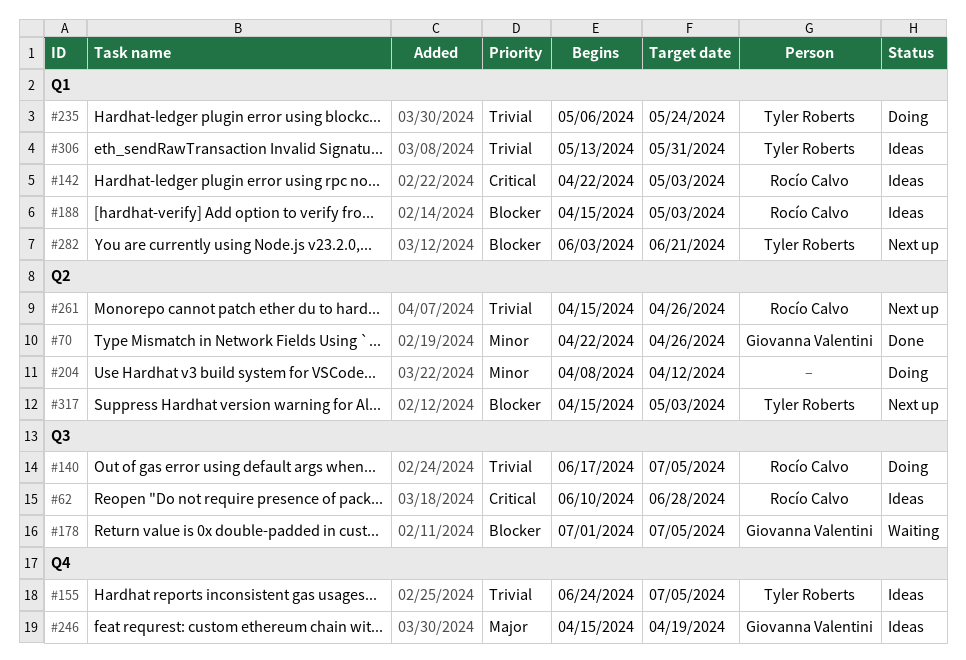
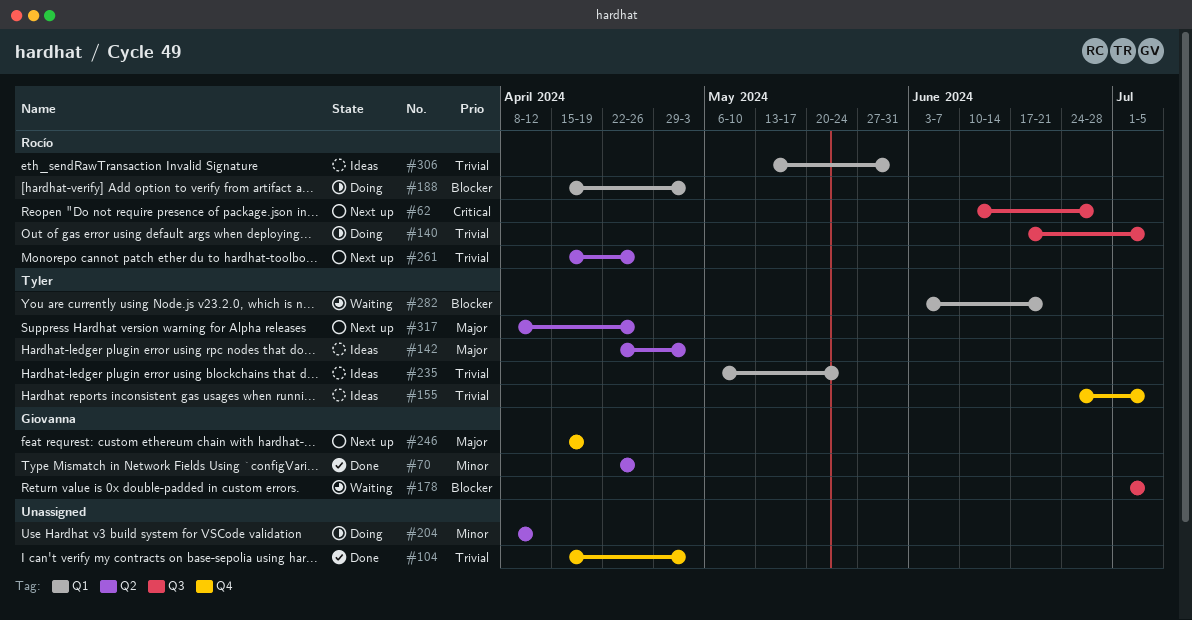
#62, status: Ideas -> Next up
#104: none -> present
#142, owner: Rocío Calvo -> Tyler Roberts
#142, priority: Critical -> Major
#142, label: Q1 -> Q2
#188, status: Ideas -> Doing
#235, status: Doing -> Ideas
#246, status: Ideas -> Next up
#282, status: Next up -> Waiting
#306, owner: Tyler Roberts -> Rocío Calvo
#317, priority: Blocker -> Major
#317, start: Apr 15 -> Apr 8
#317, due: May 3 -> Apr 26

